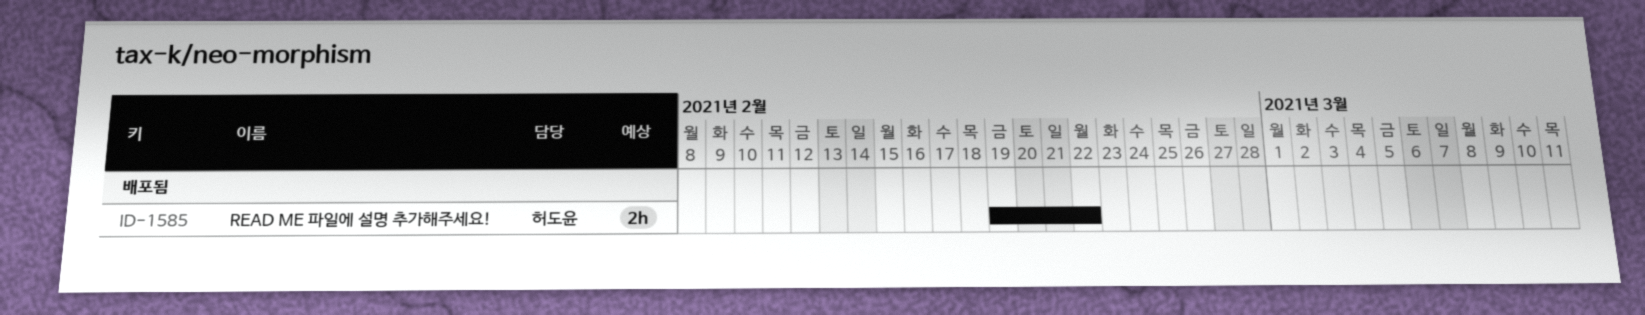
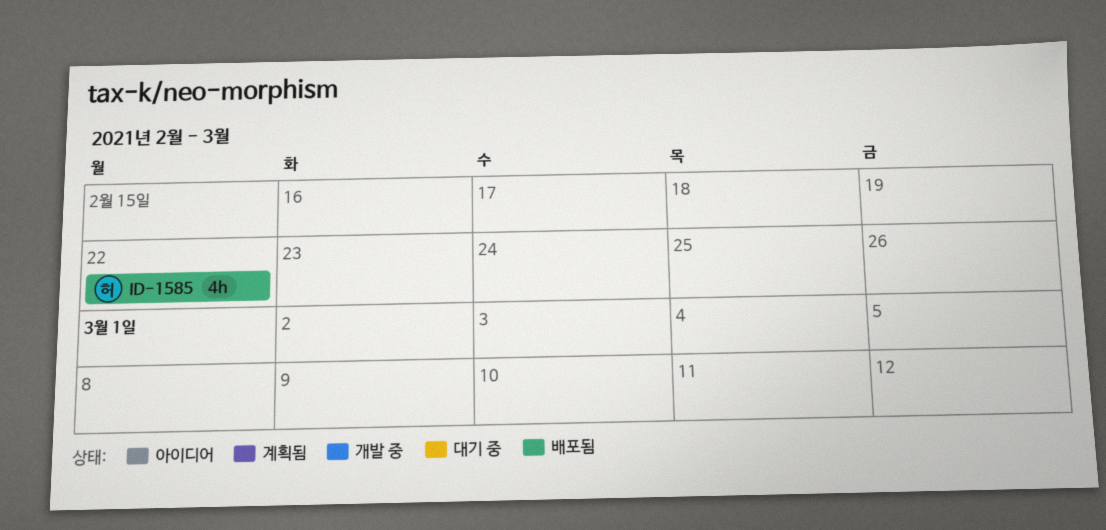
ID-1585, estimate: 2h -> 4h
ID-1585, start: Feb 19 -> Feb 22

